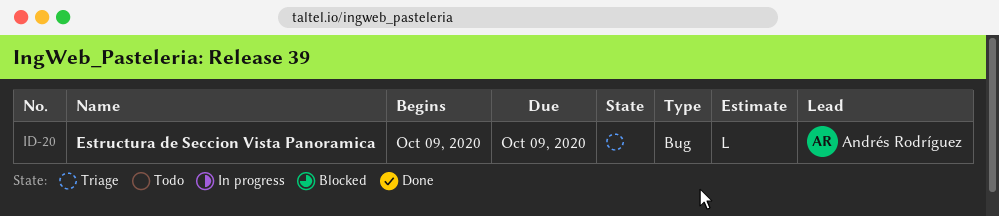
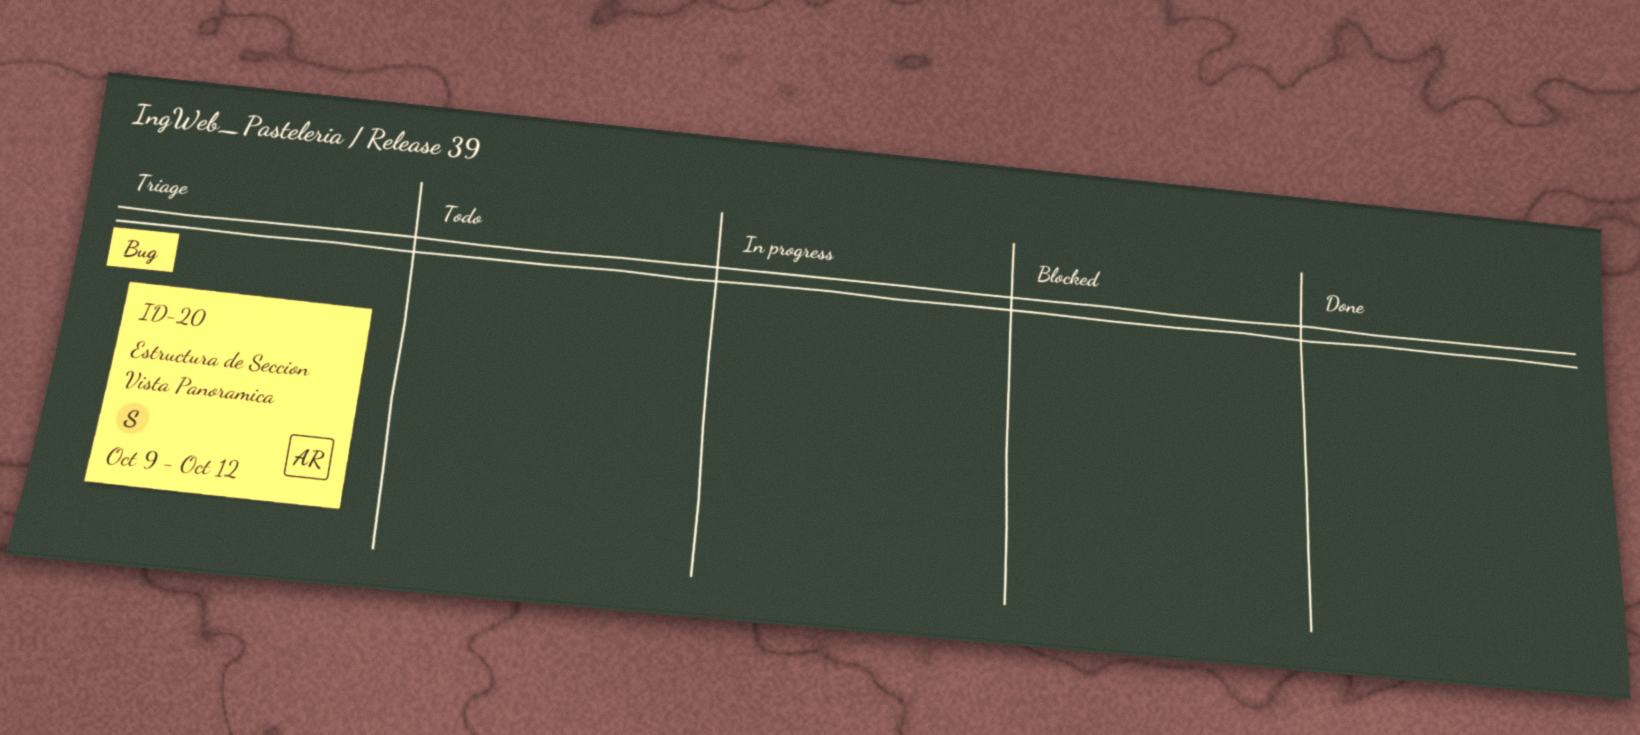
ID-20, estimate: L -> S
ID-20, due: Oct 9 -> Oct 12

